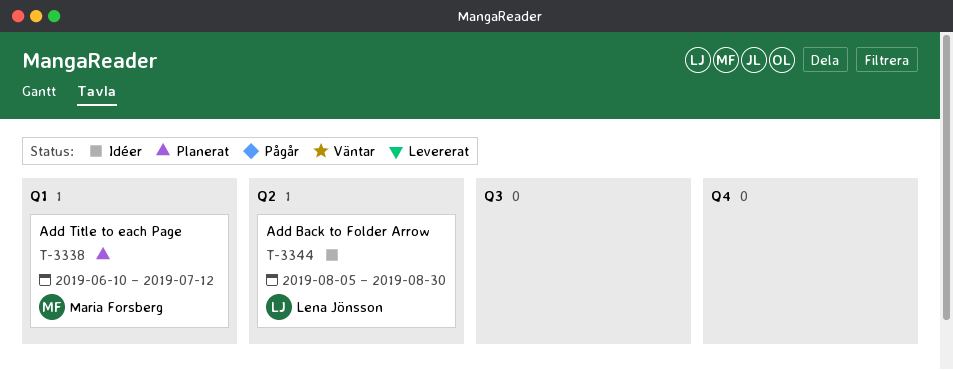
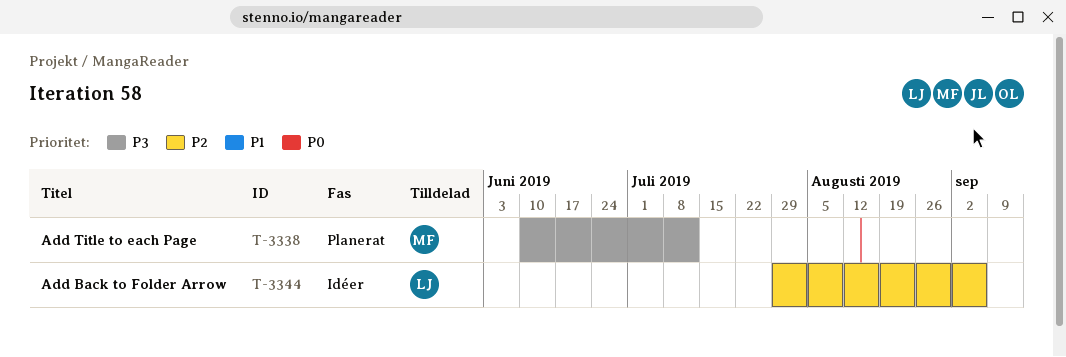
T-3344, start: Aug 5 -> Jul 29
T-3344, due: Aug 30 -> Sep 6

